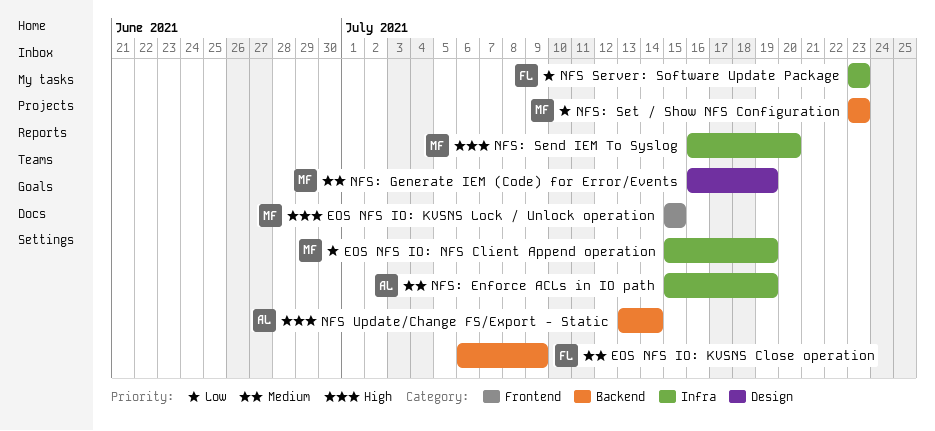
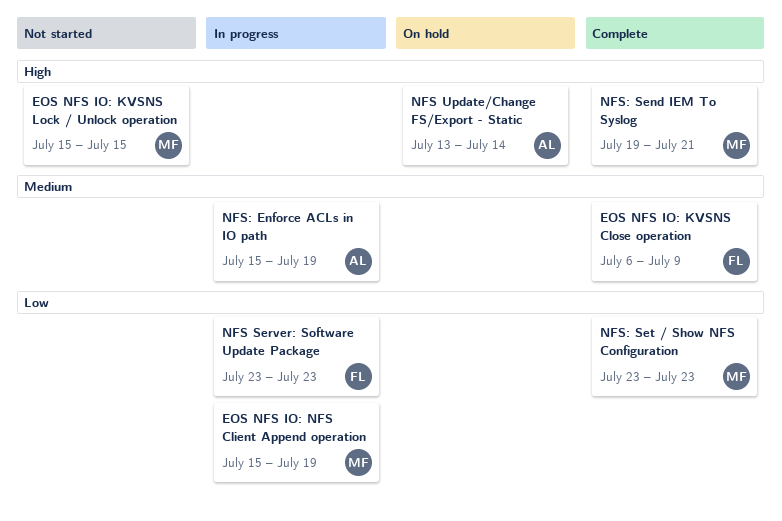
NFS: Generate IEM (Code) for Error/Events: present -> none
NFS: Send IEM To Syslog, start: Jul 16 -> Jul 19
NFS: Send IEM To Syslog, due: Jul 20 -> Jul 21

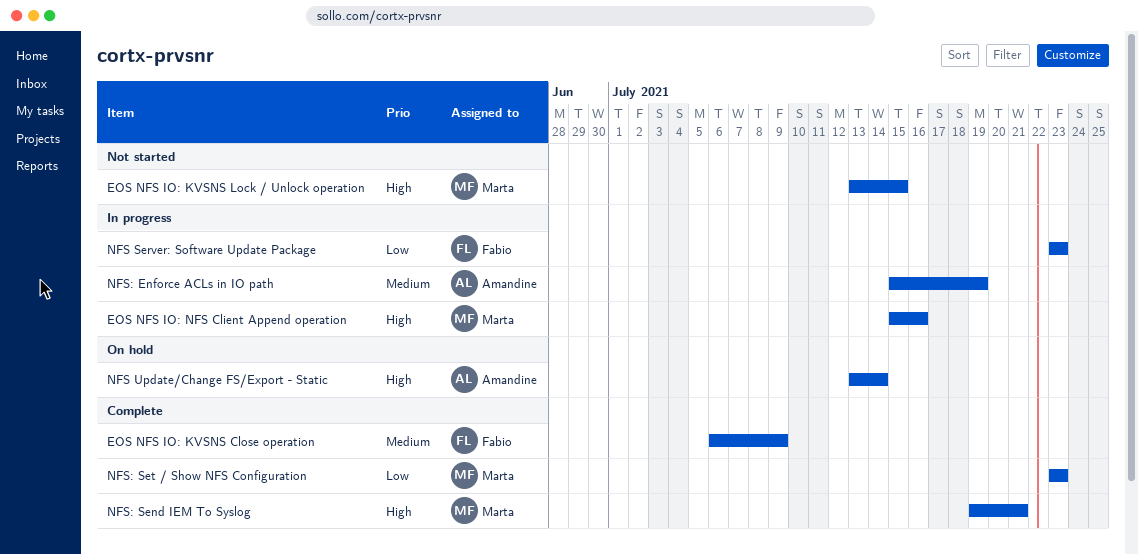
EOS NFS IO: KVSNS Lock / Unlock operation, start: Jul 15 -> Jul 13
EOS NFS IO: NFS Client Append operation, priority: Low -> High
EOS NFS IO: NFS Client Append operation, due: Jul 19 -> Jul 16

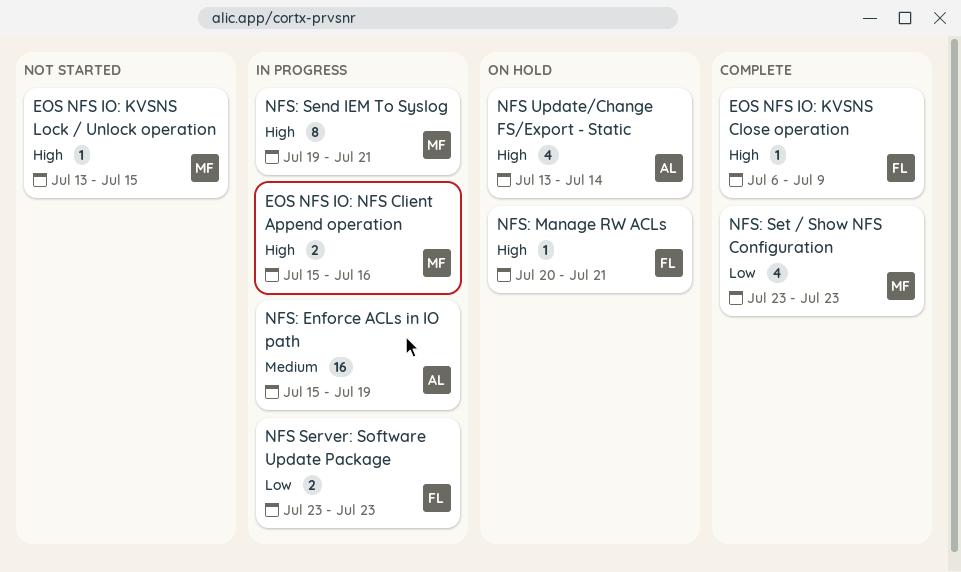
EOS NFS IO: KVSNS Close operation, priority: Medium -> High
NFS: Manage RW ACLs: none -> present
NFS: Send IEM To Syslog, status: Complete -> In progress

